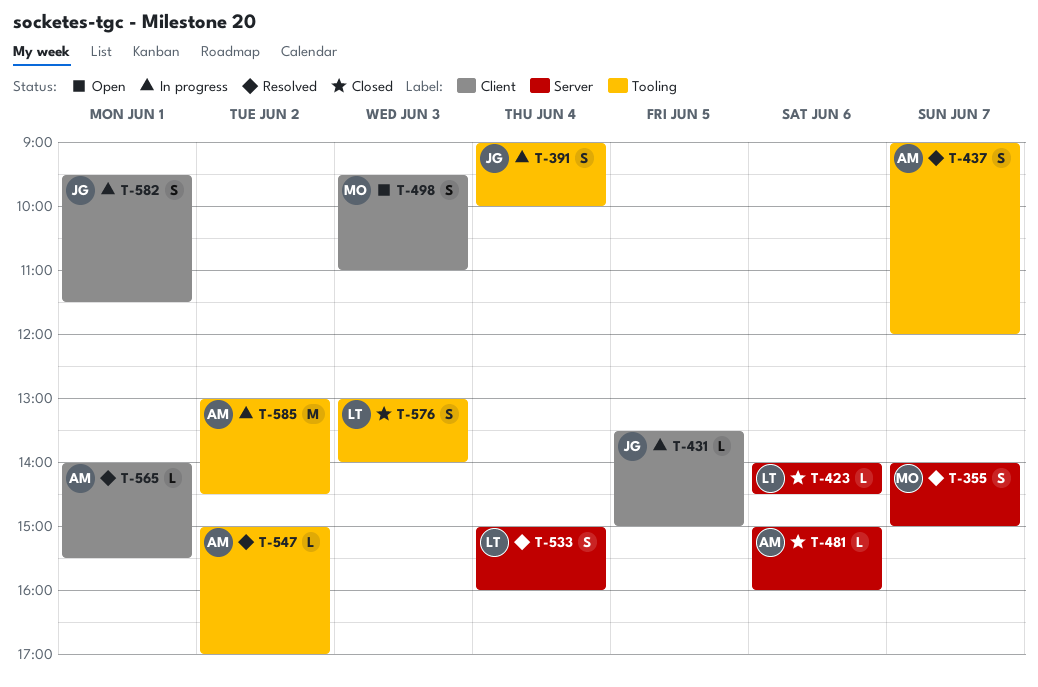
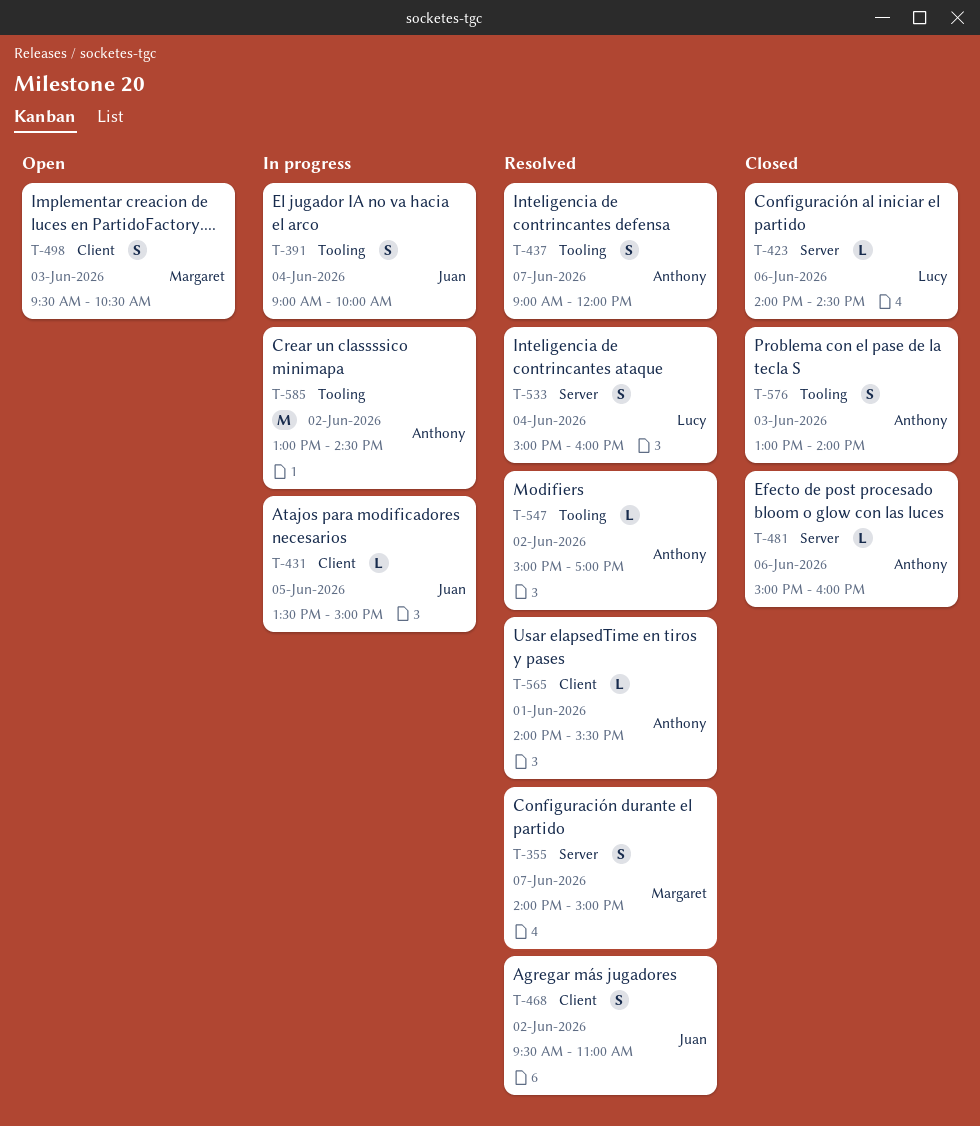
T-468: none -> present
T-498, ends: 11:00 -> 10:30
T-576, owner: Lucy -> Anthony
T-582: present -> none

